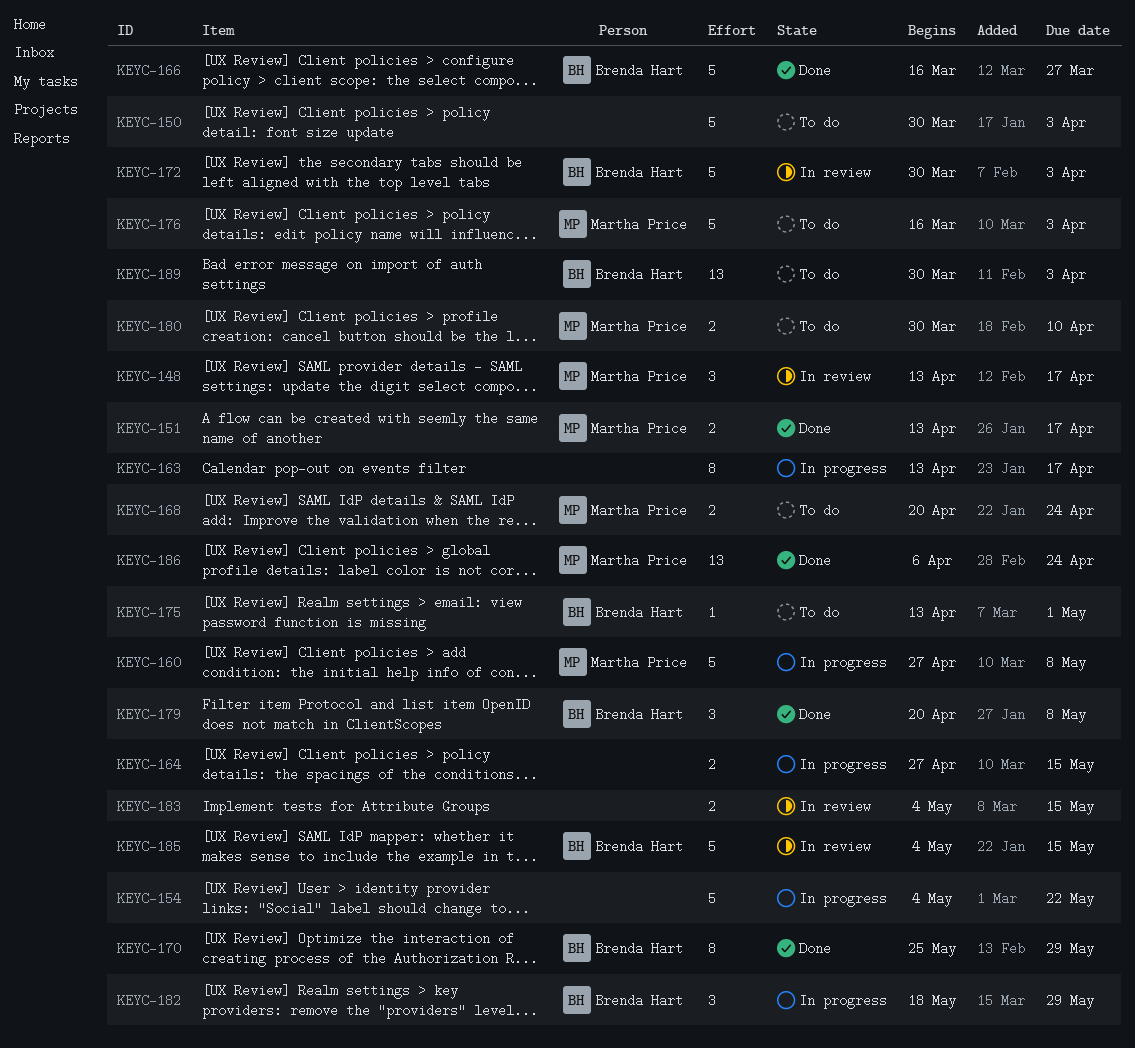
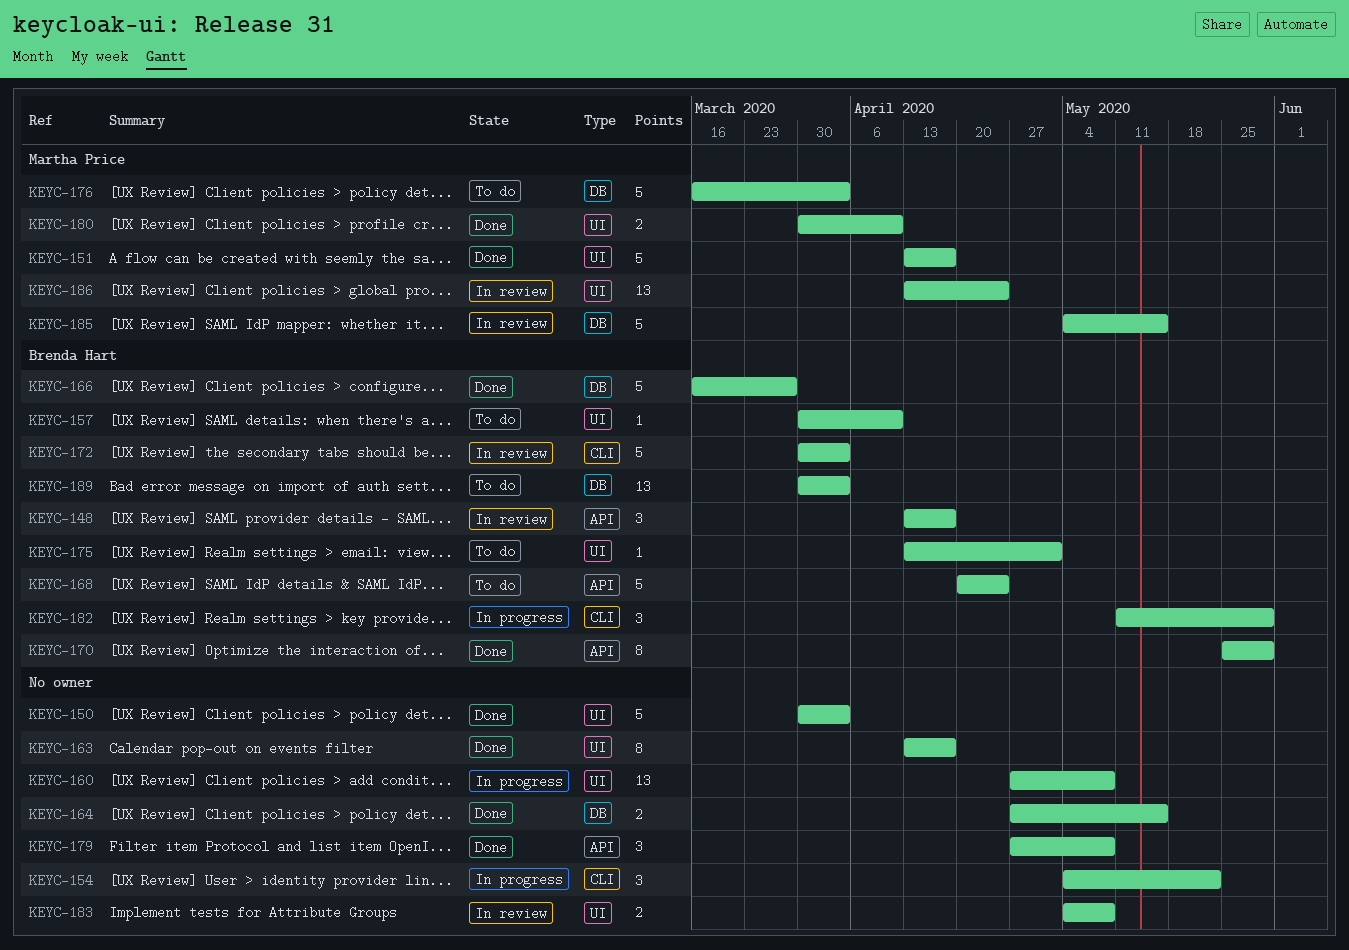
KEYC-148, owner: Martha Price -> Brenda Hart
KEYC-150, status: To do -> Done
KEYC-151, estimate: 2 -> 5
KEYC-154, estimate: 5 -> 3
KEYC-157: none -> present
KEYC-160, owner: Martha Price -> none
KEYC-160, estimate: 5 -> 13
KEYC-163, status: In progress -> Done
KEYC-164, status: In progress -> Done
KEYC-168, owner: Martha Price -> Brenda Hart
KEYC-168, estimate: 2 -> 5
KEYC-179, owner: Brenda Hart -> none
KEYC-179, start: Apr 20 -> Apr 27
KEYC-180, status: To do -> Done
KEYC-182, start: May 18 -> May 11
KEYC-183, due: May 15 -> May 8
KEYC-185, owner: Brenda Hart -> Martha Price
KEYC-186, status: Done -> In review
KEYC-186, start: Apr 6 -> Apr 13

